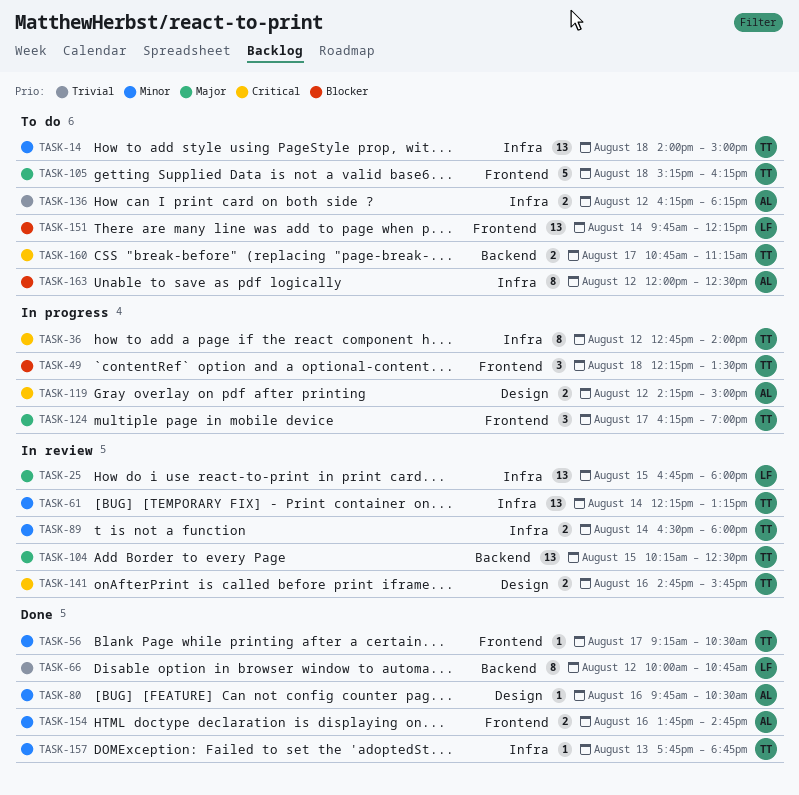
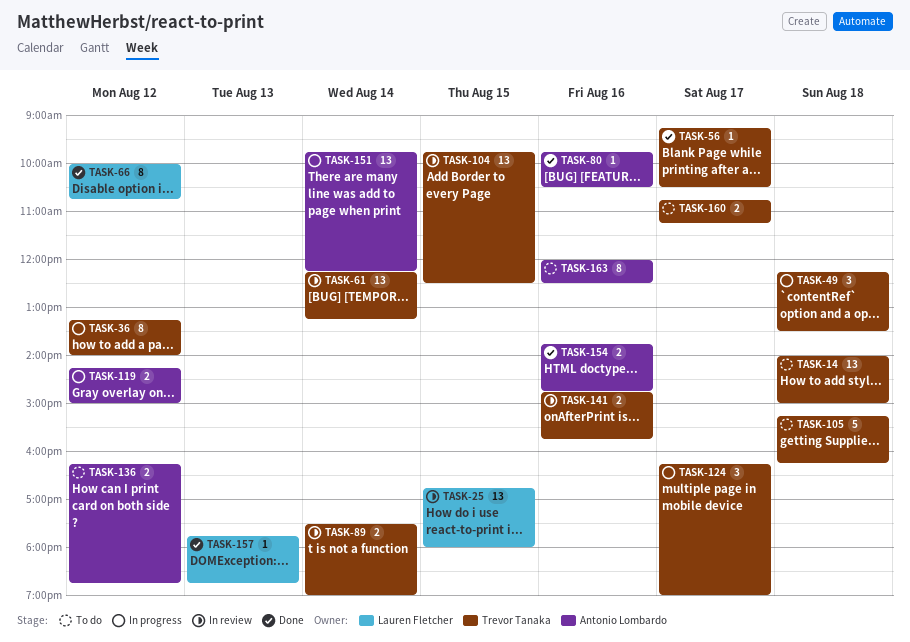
TASK-36, begins: 12:45 -> 13:15
TASK-89, begins: 16:30 -> 17:30
TASK-89, ends: 18:00 -> 19:00
TASK-104, begins: 10:15 -> 09:45
TASK-136, ends: 18:15 -> 18:45
TASK-151, status: To do -> In progress
TASK-151, owner: Lauren Fletcher -> Antonio Lombardo
TASK-157, owner: Trevor Tanaka -> Lauren Fletcher
TASK-163, day: Aug 12 -> Aug 16

